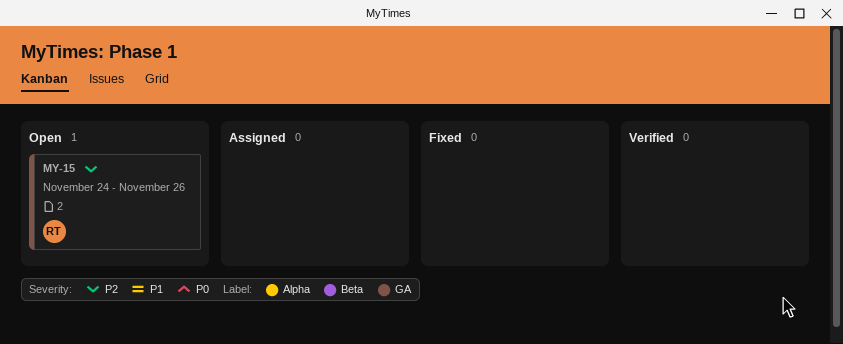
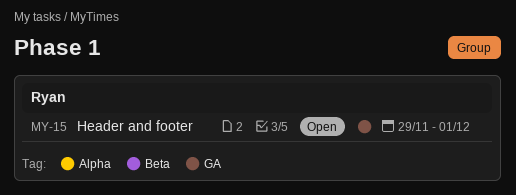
MY-15, start: Nov 24 -> Nov 29
MY-15, due: Nov 26 -> Dec 1

